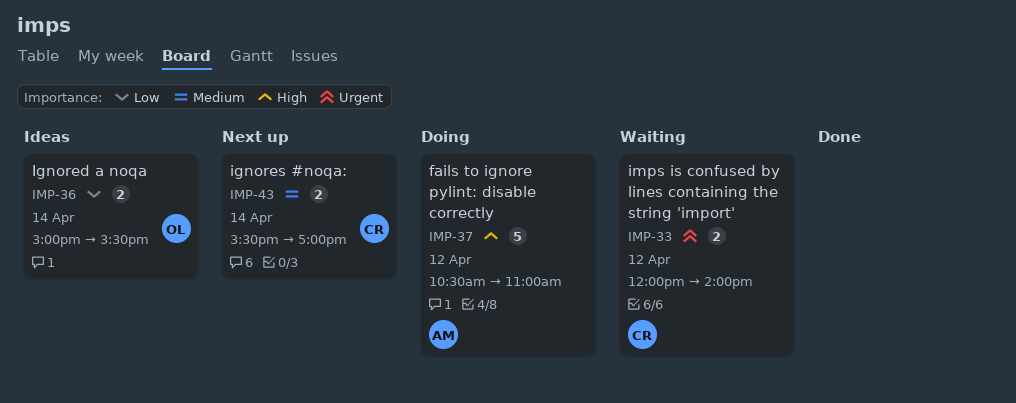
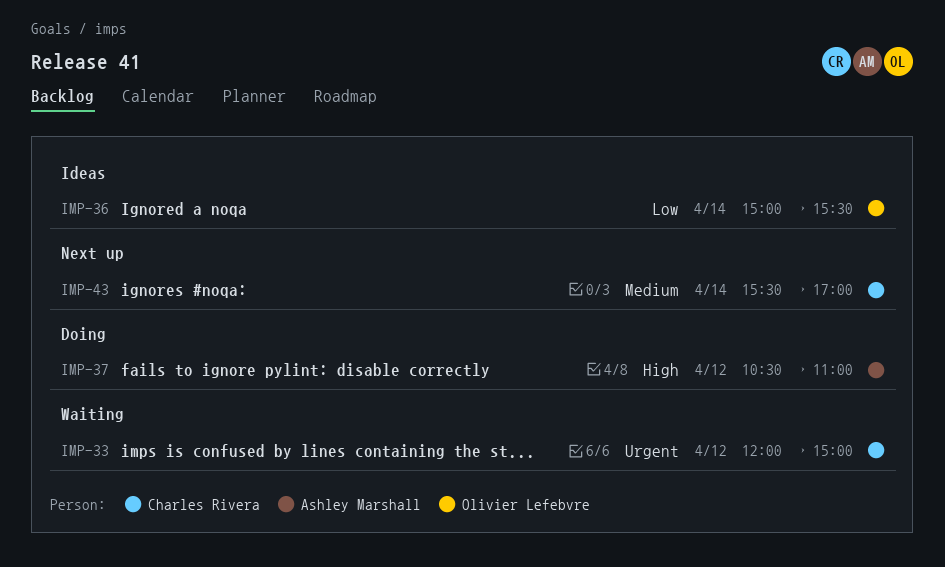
IMP-33, ends: 14:00 -> 15:00

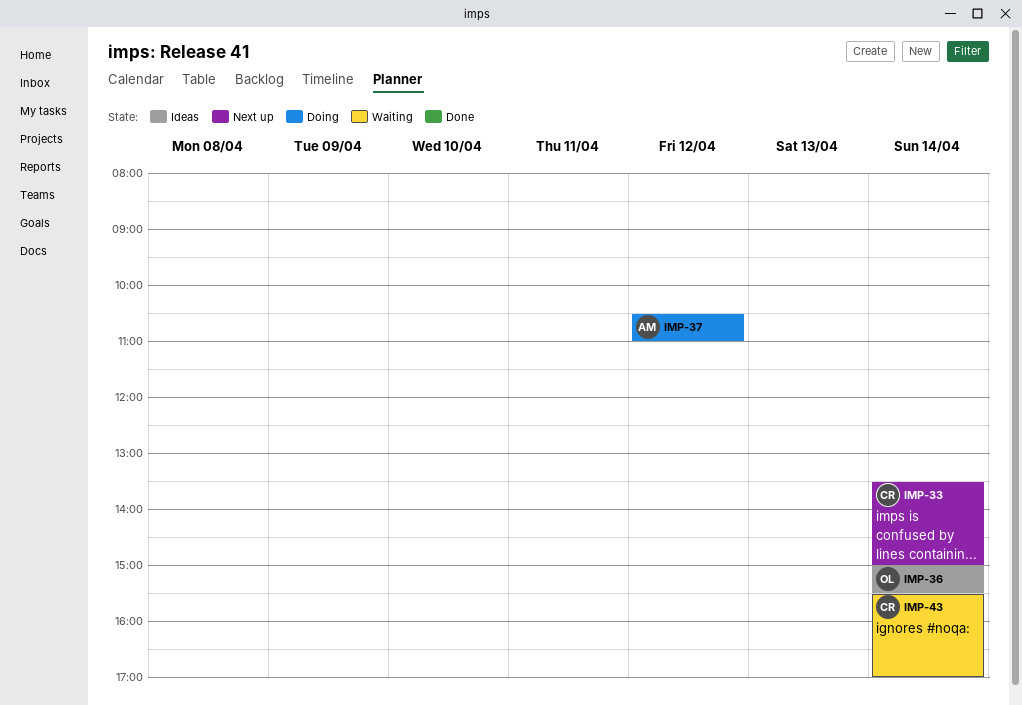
IMP-33, status: Waiting -> Next up
IMP-33, day: Apr 12 -> Apr 14
IMP-33, begins: 12:00 -> 13:30
IMP-43, status: Next up -> Waiting

